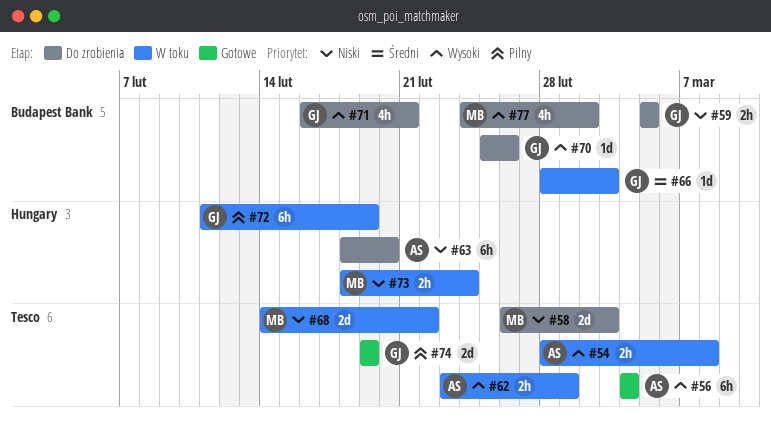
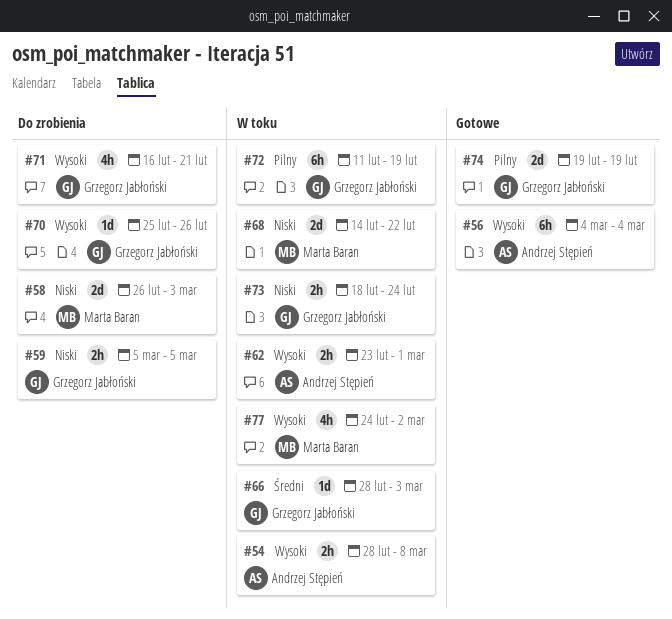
#63: present -> none
#73, owner: Marta Baran -> Grzegorz Jabłoński
#77, status: Do zrobienia -> W toku

